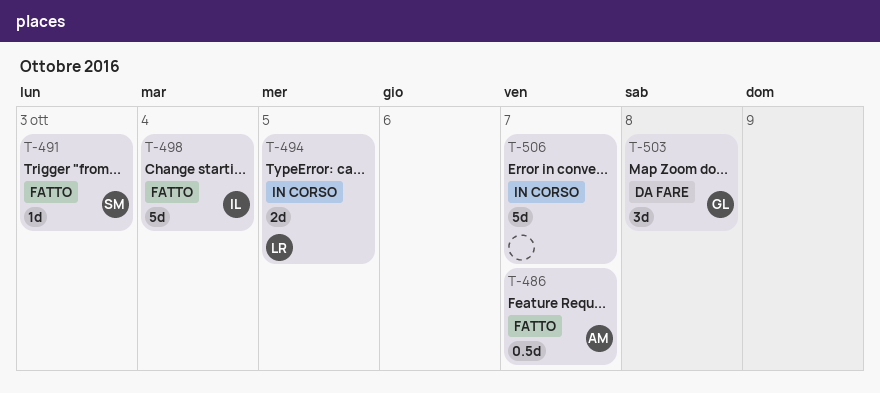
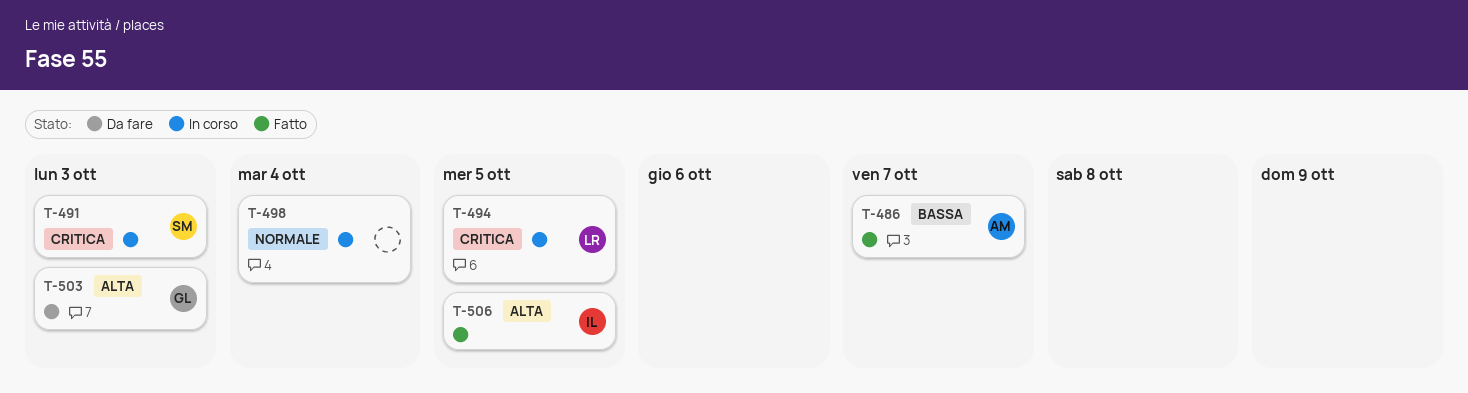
T-491, status: Fatto -> In corso
T-498, status: Fatto -> In corso
T-498, owner: IL -> none
T-503, due: Oct 8 -> Oct 3
T-506, status: In corso -> Fatto
T-506, owner: none -> IL
T-506, due: Oct 7 -> Oct 5

